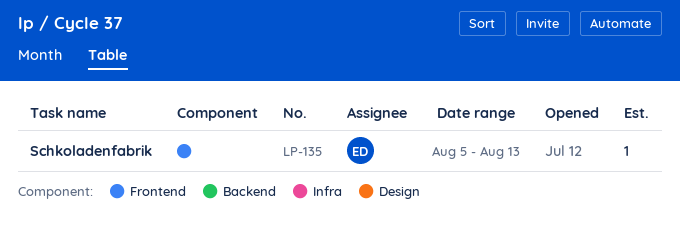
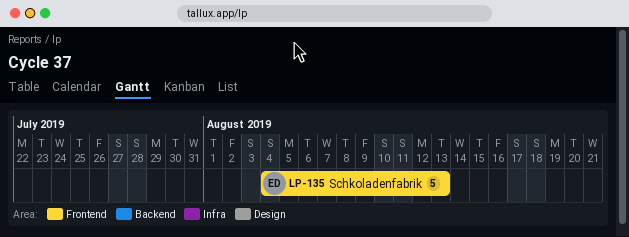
LP-135, estimate: 1 -> 5
LP-135, start: Aug 5 -> Aug 4

